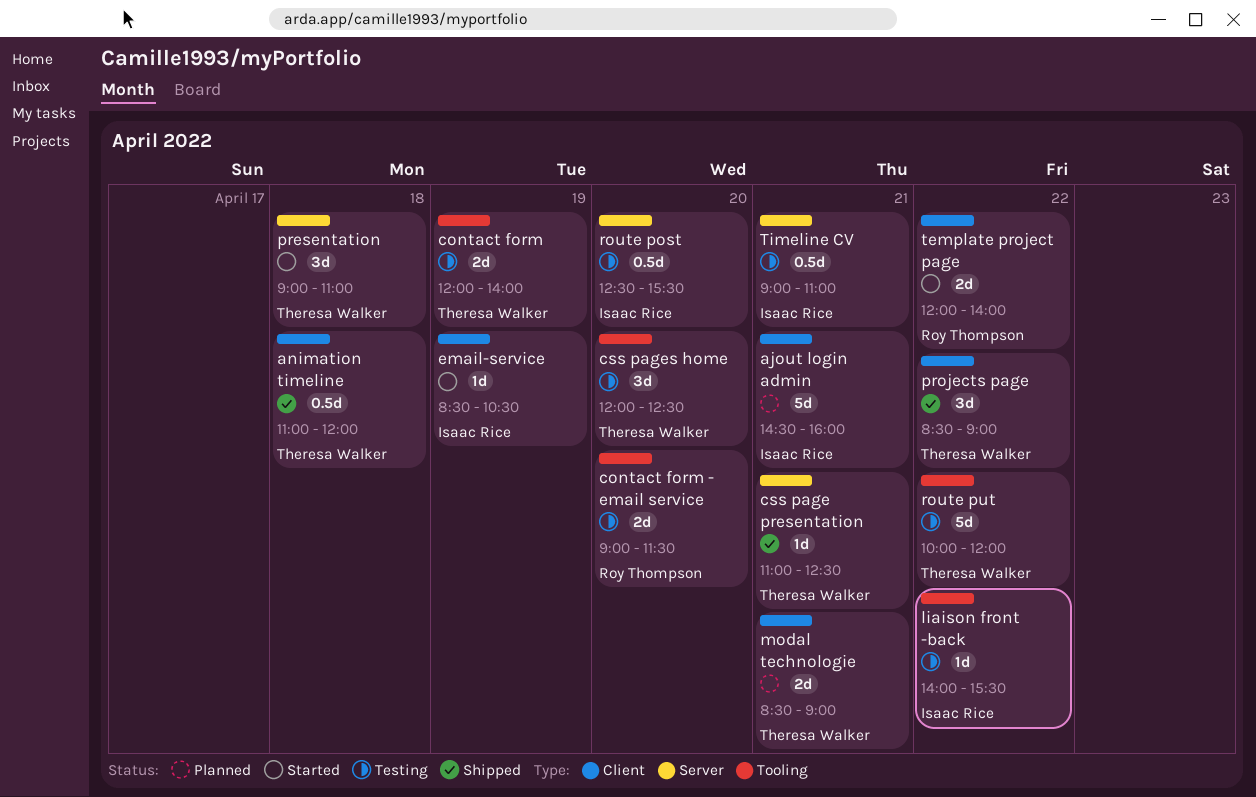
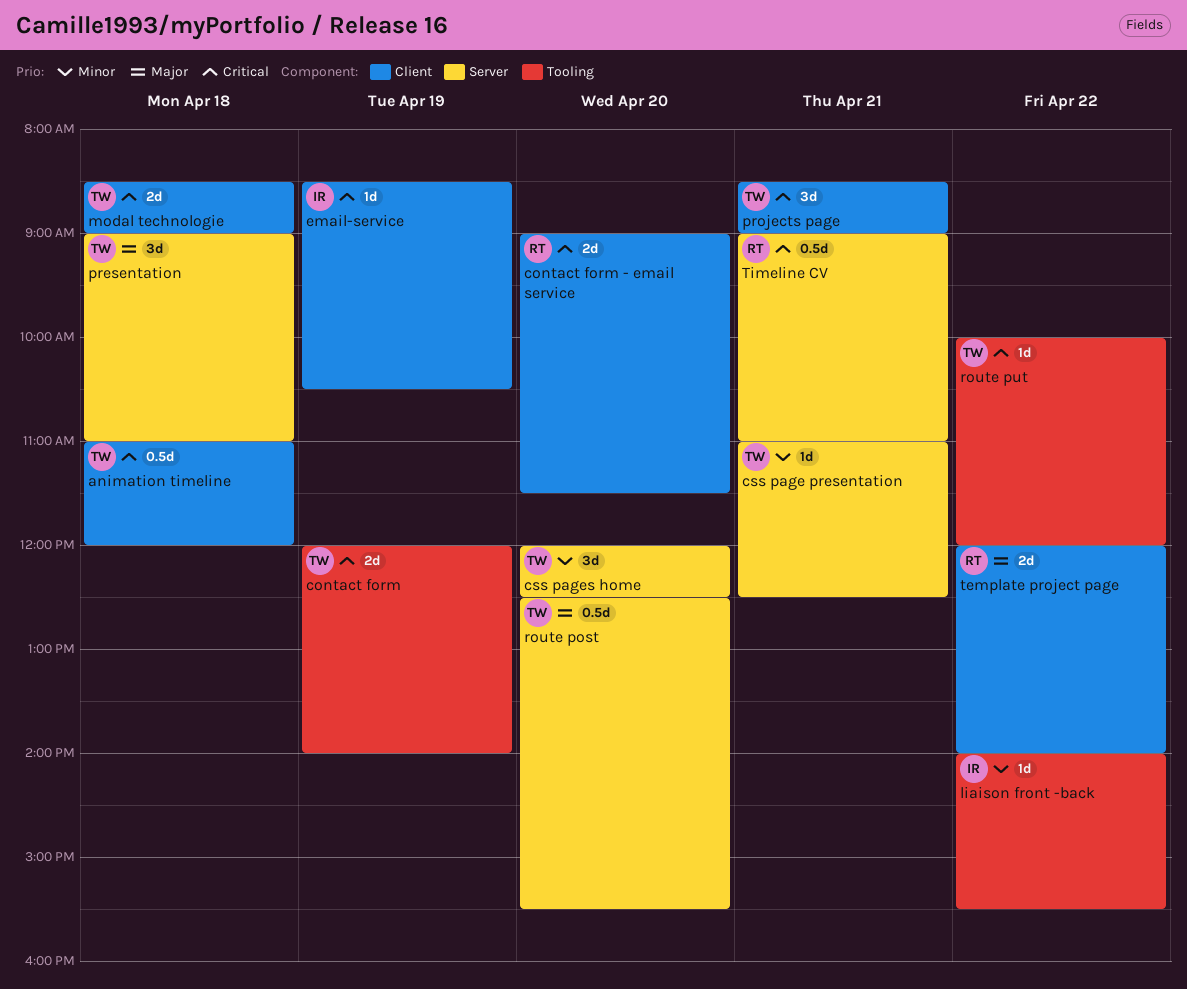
ajout login admin: present -> none
contact form - email service, label: Tooling -> Client
css pages home, label: Tooling -> Server
modal technologie, day: Apr 21 -> Apr 18
projects page, day: Apr 22 -> Apr 21
route post, owner: Isaac Rice -> Theresa Walker
route put, estimate: 5d -> 1d
Timeline CV, owner: Isaac Rice -> Roy Thompson

